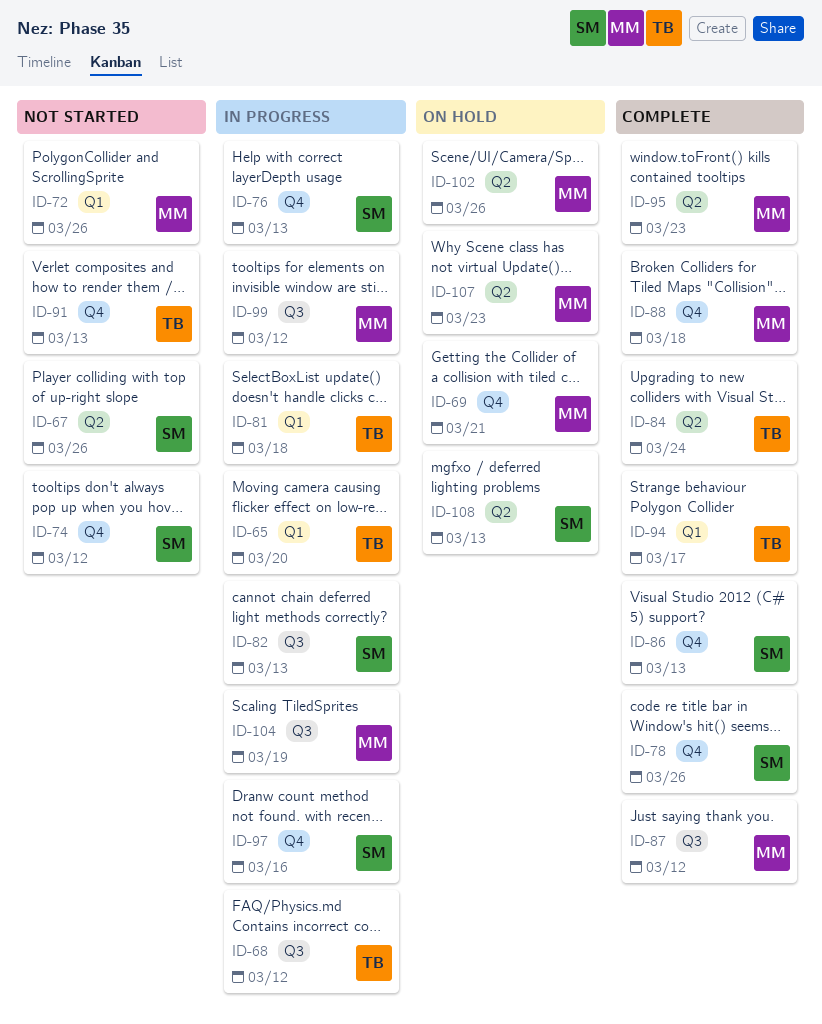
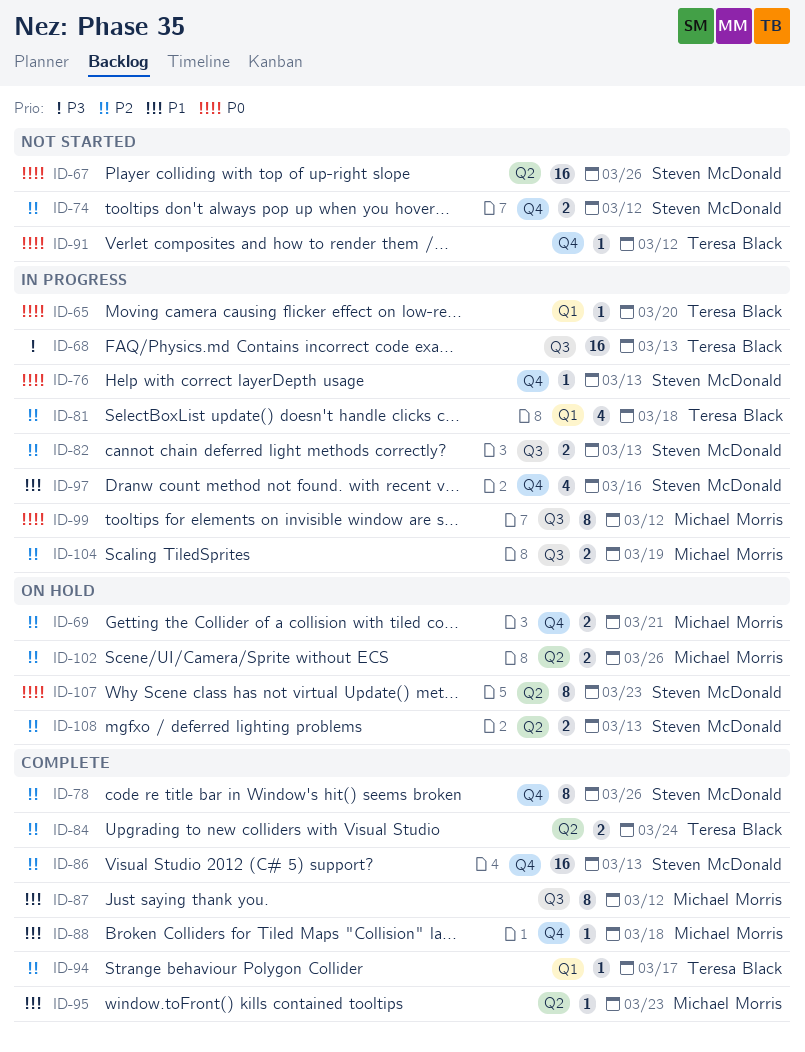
ID-68, due: Mar 12 -> Mar 13
ID-72: present -> none
ID-91, due: Mar 13 -> Mar 12
ID-107, owner: Michael Morris -> Steven McDonald

